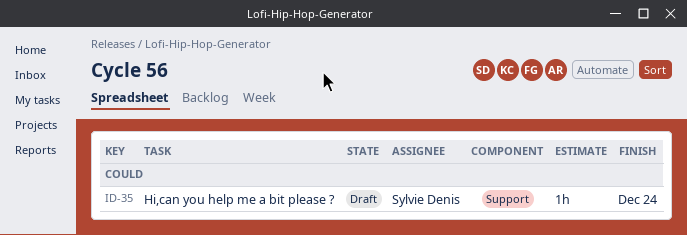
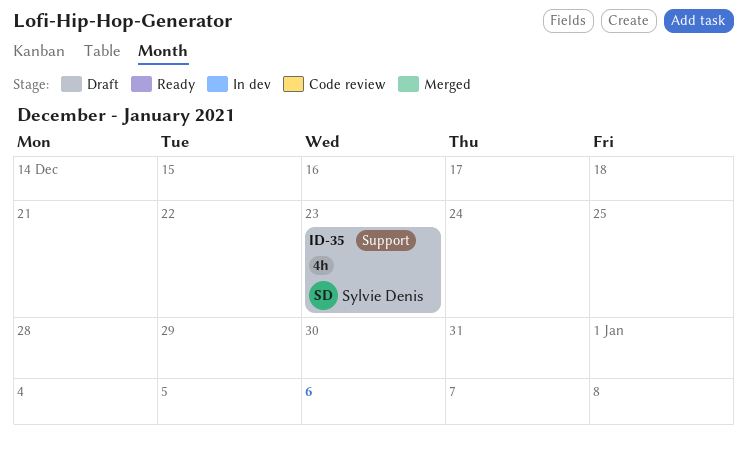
ID-35, estimate: 1h -> 4h
ID-35, due: Dec 24 -> Dec 23

